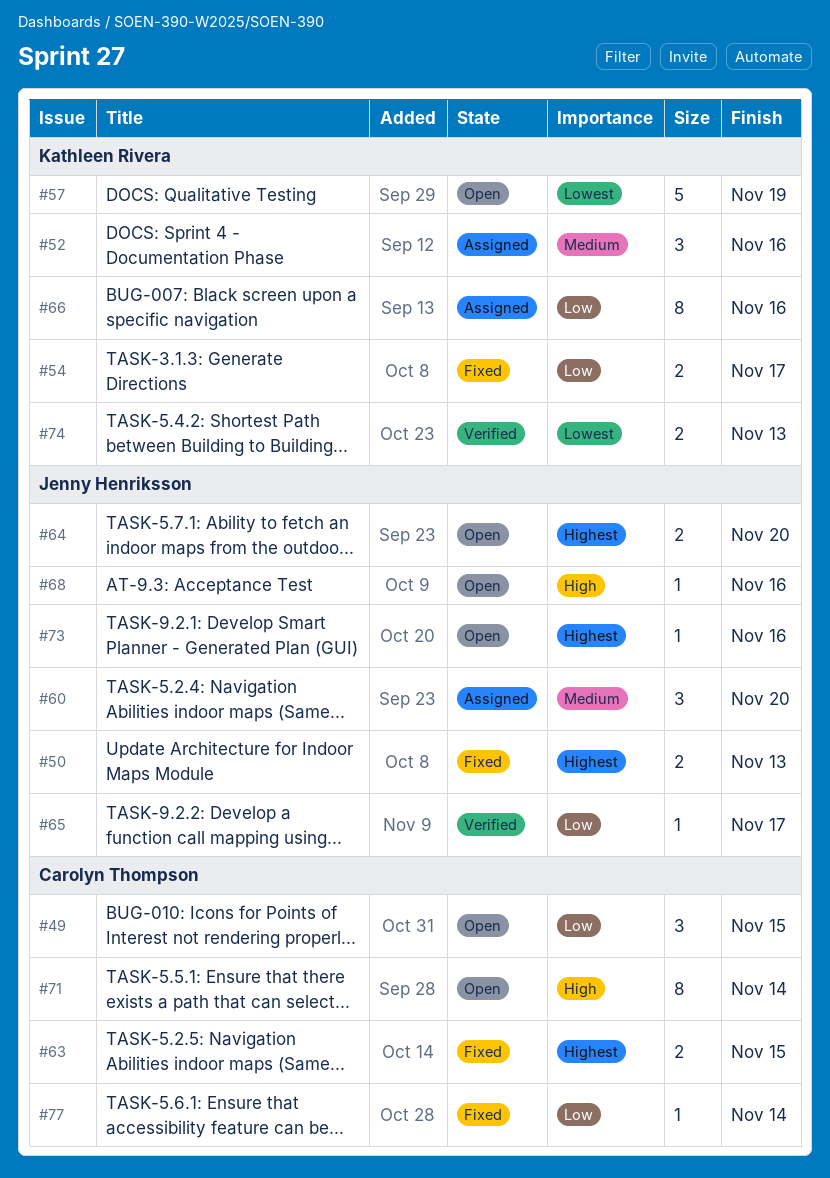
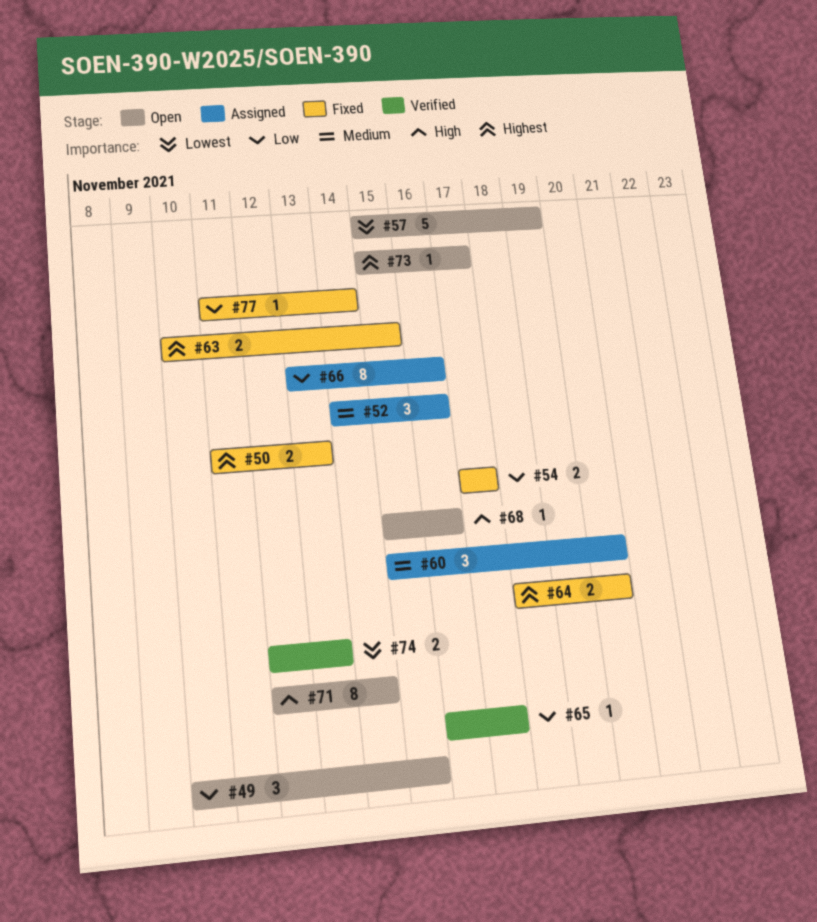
#64, status: Open -> Fixed
#73, due: Nov 16 -> Nov 17

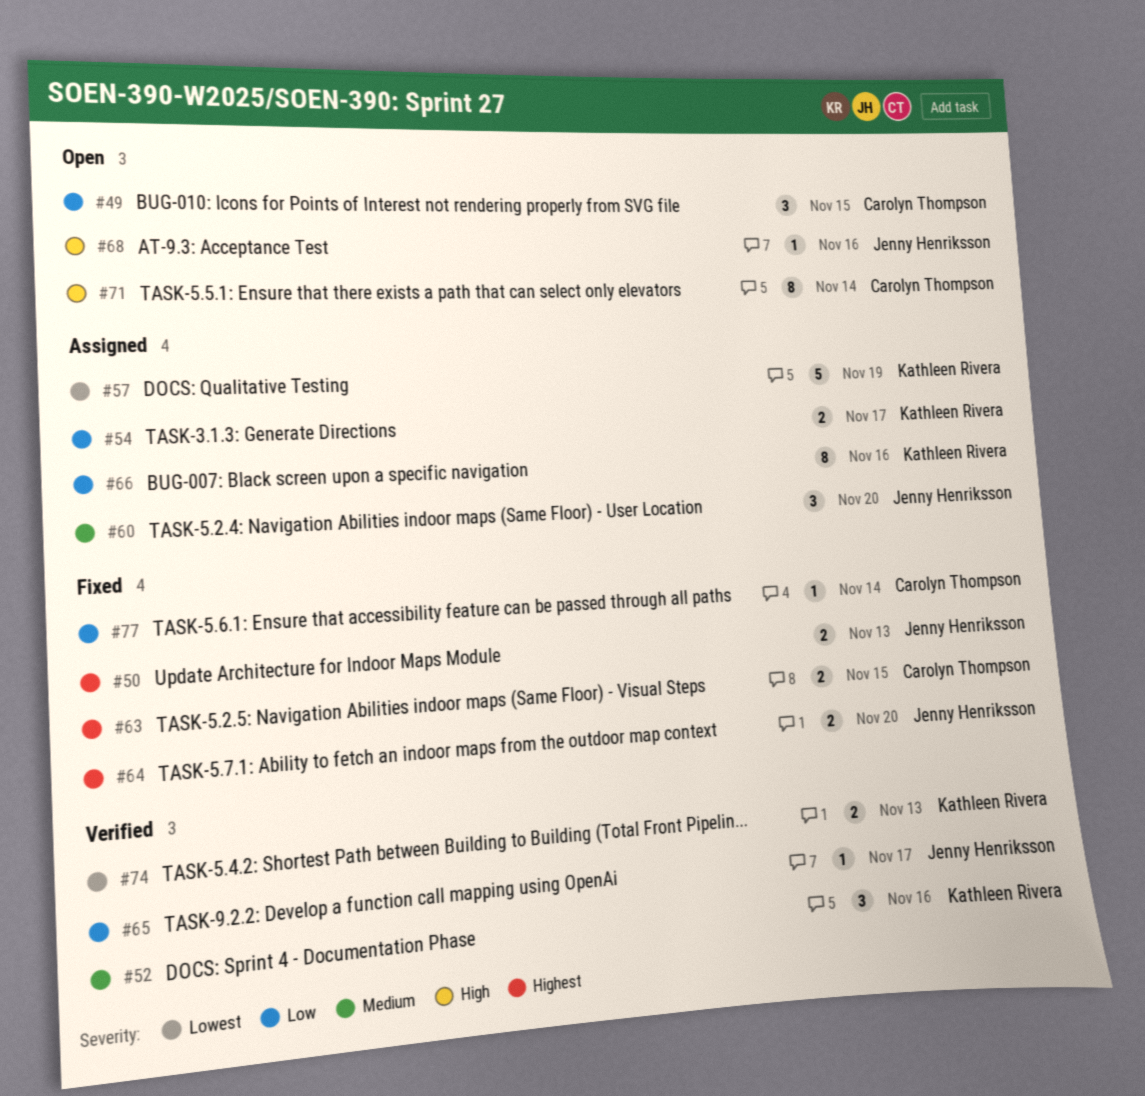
#52, status: Assigned -> Verified
#54, status: Fixed -> Assigned
#57, status: Open -> Assigned
#73: present -> none

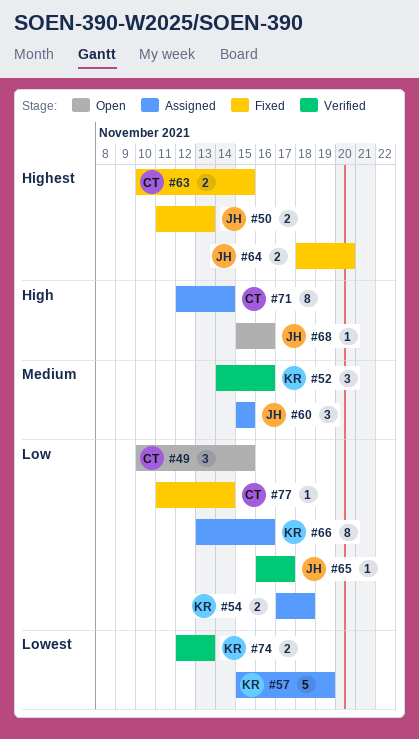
#54, due: Nov 17 -> Nov 18
#60, due: Nov 20 -> Nov 15
#71, status: Open -> Assigned

